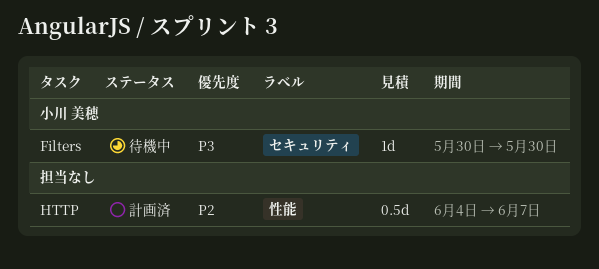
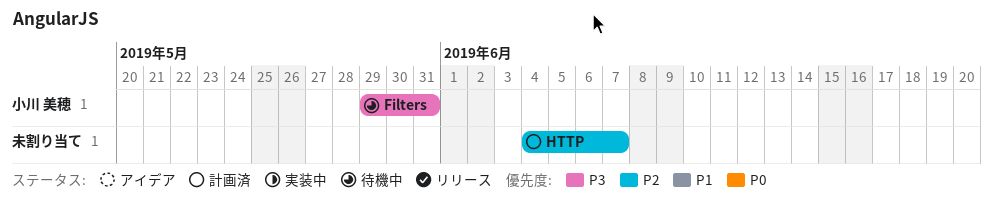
Filters, start: May 30 -> May 29
Filters, due: May 30 -> May 31

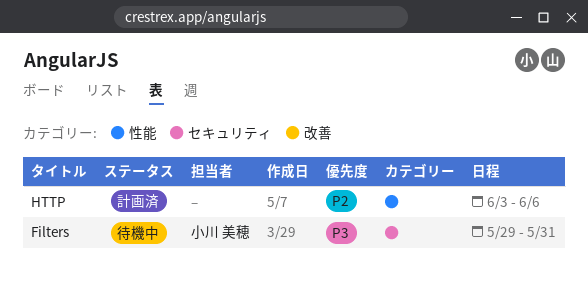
HTTP, start: Jun 4 -> Jun 3
HTTP, due: Jun 7 -> Jun 6

